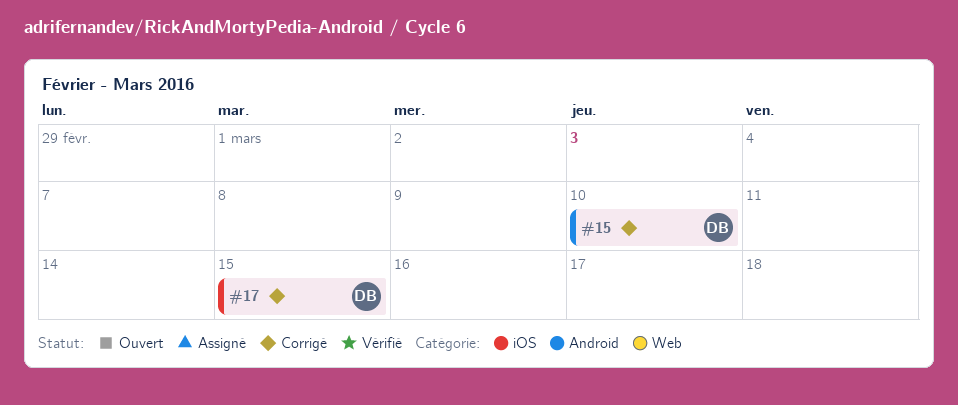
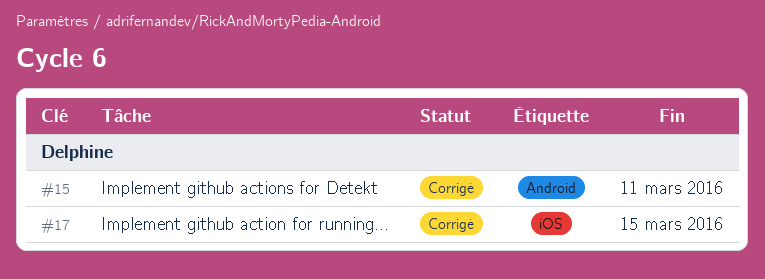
#15, due: Mar 10 -> Mar 11

